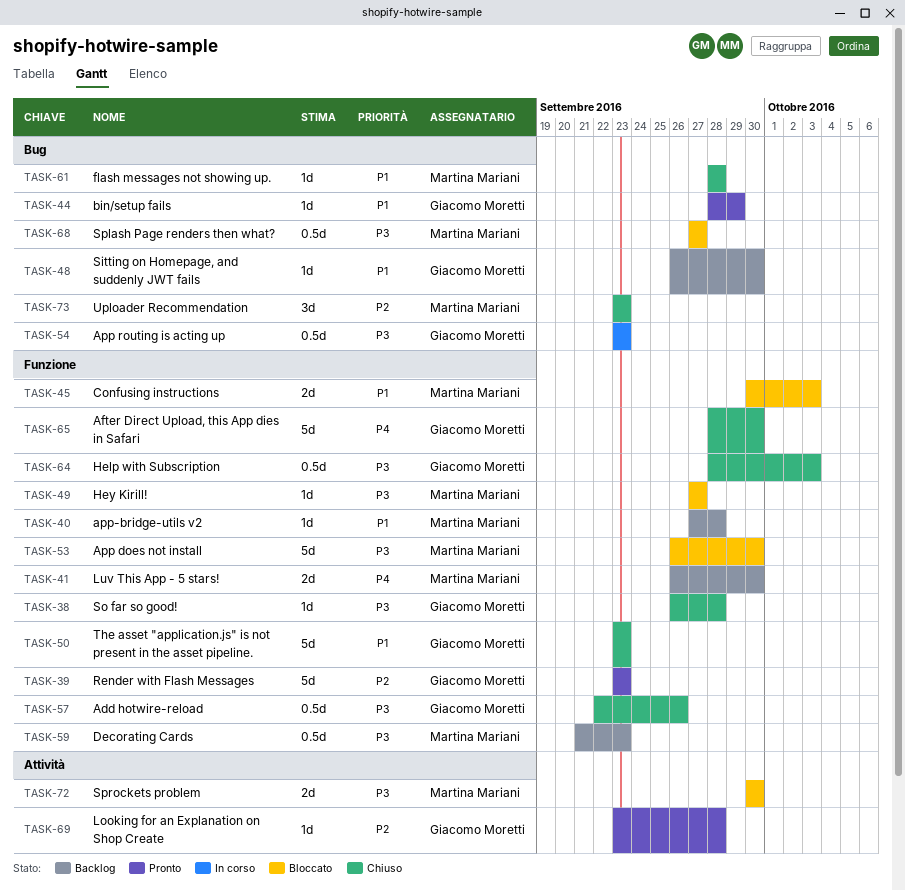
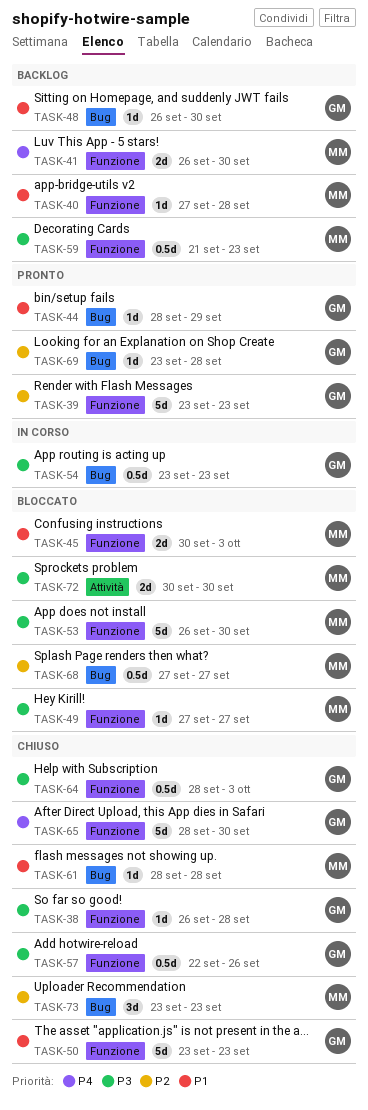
TASK-68, priority: P3 -> P2
TASK-69, label: Attività -> Bug

